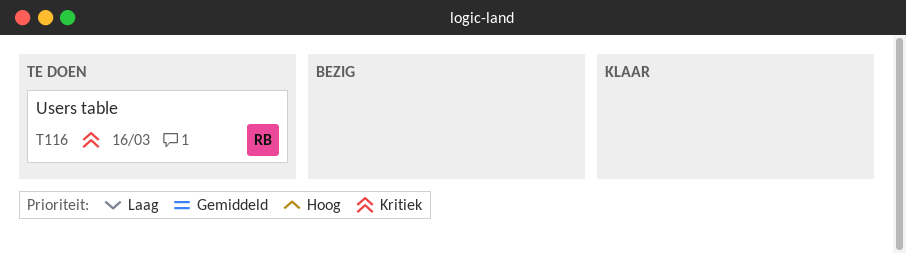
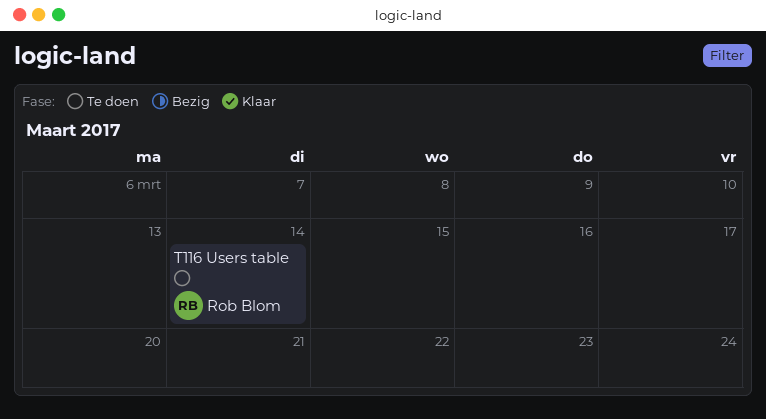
T116, due: Mar 16 -> Mar 14

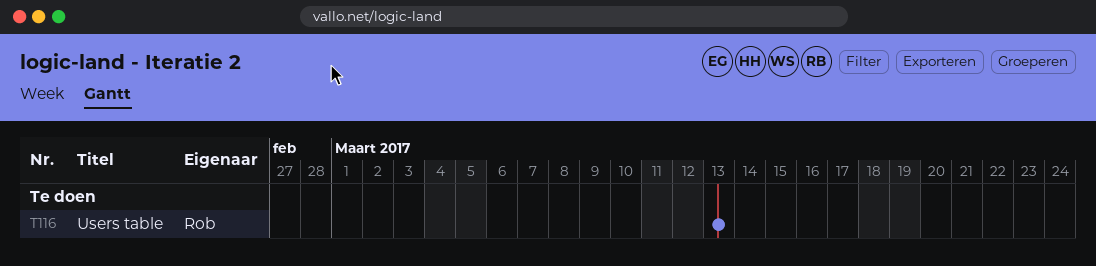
T116, due: Mar 14 -> Mar 13

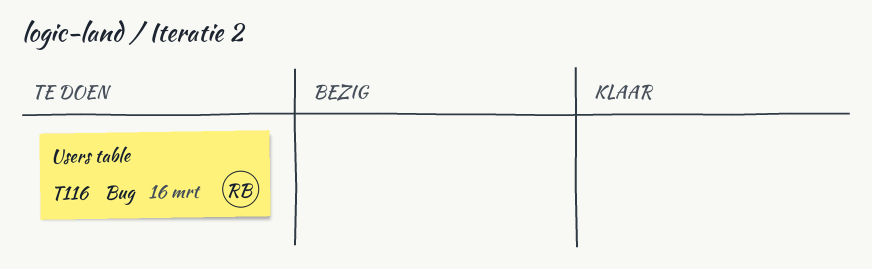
T116, due: Mar 13 -> Mar 16

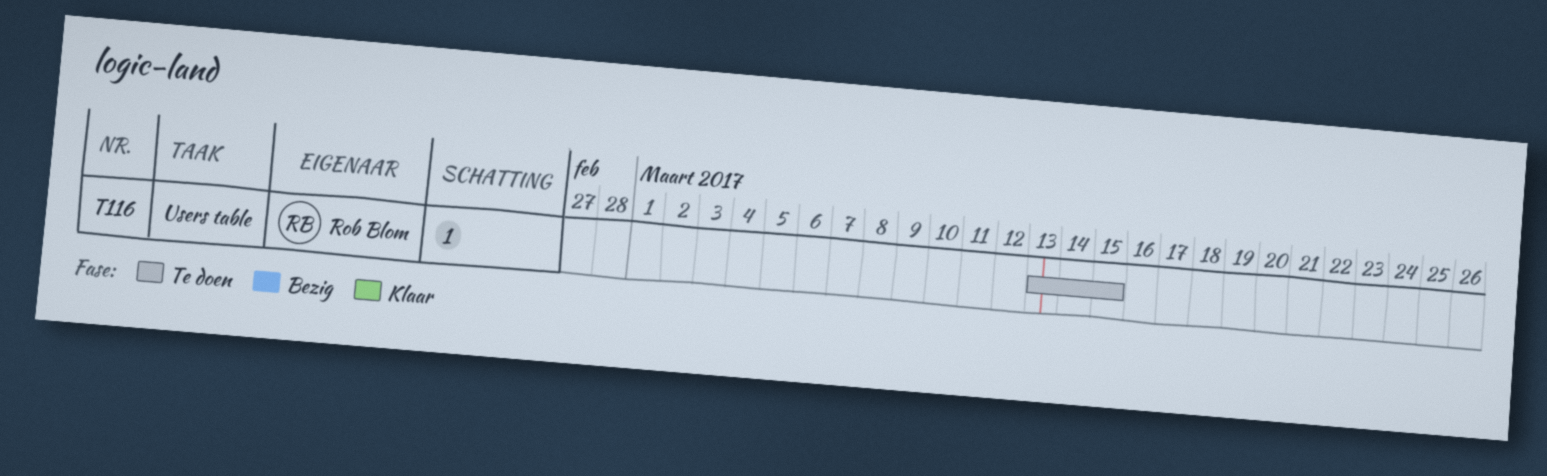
T116, due: Mar 16 -> Mar 15

